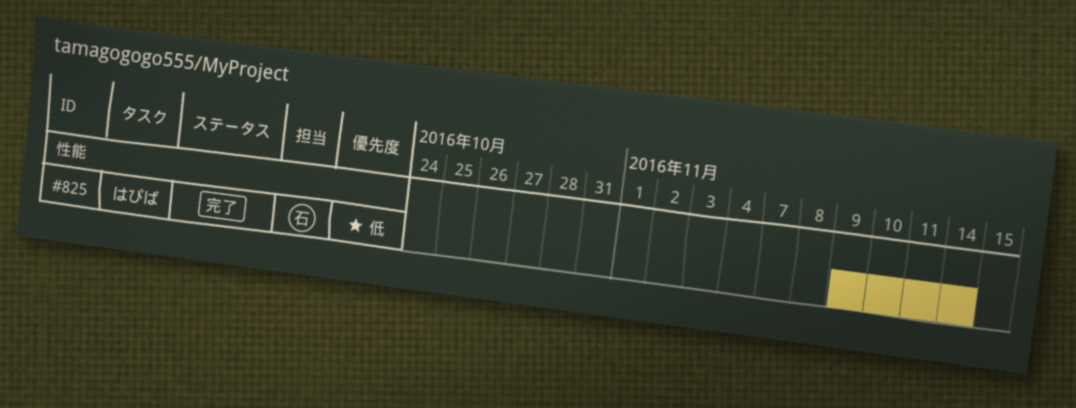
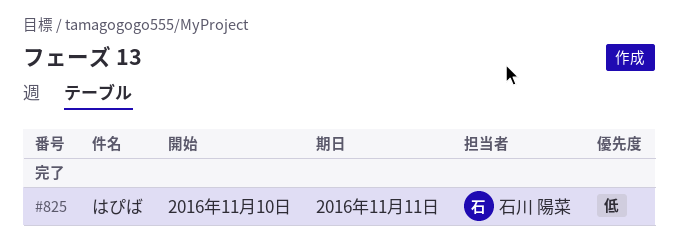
#825, start: Nov 9 -> Nov 10
#825, due: Nov 14 -> Nov 11

